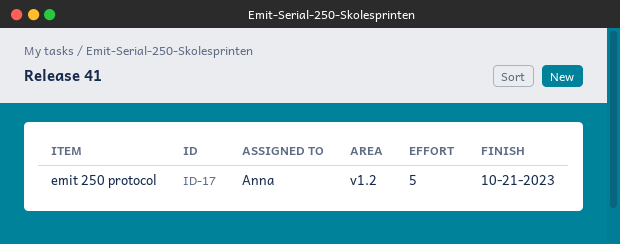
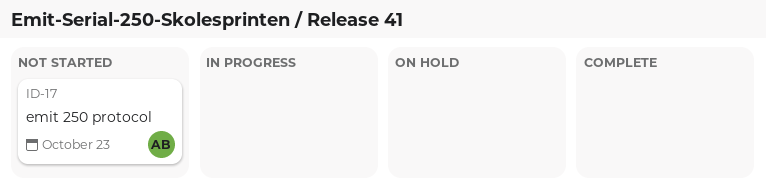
ID-17, due: Oct 21 -> Oct 23

